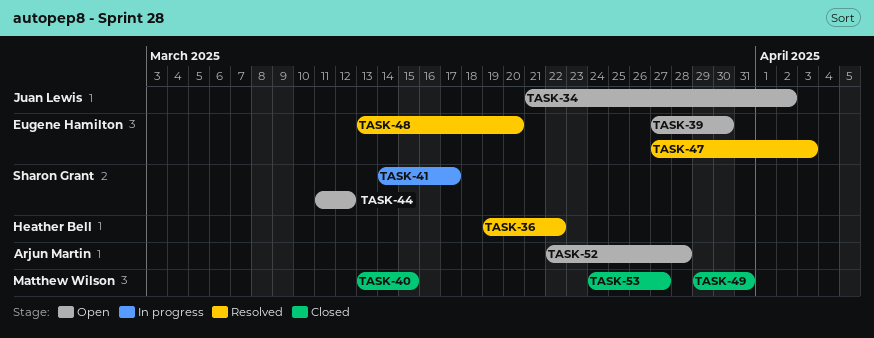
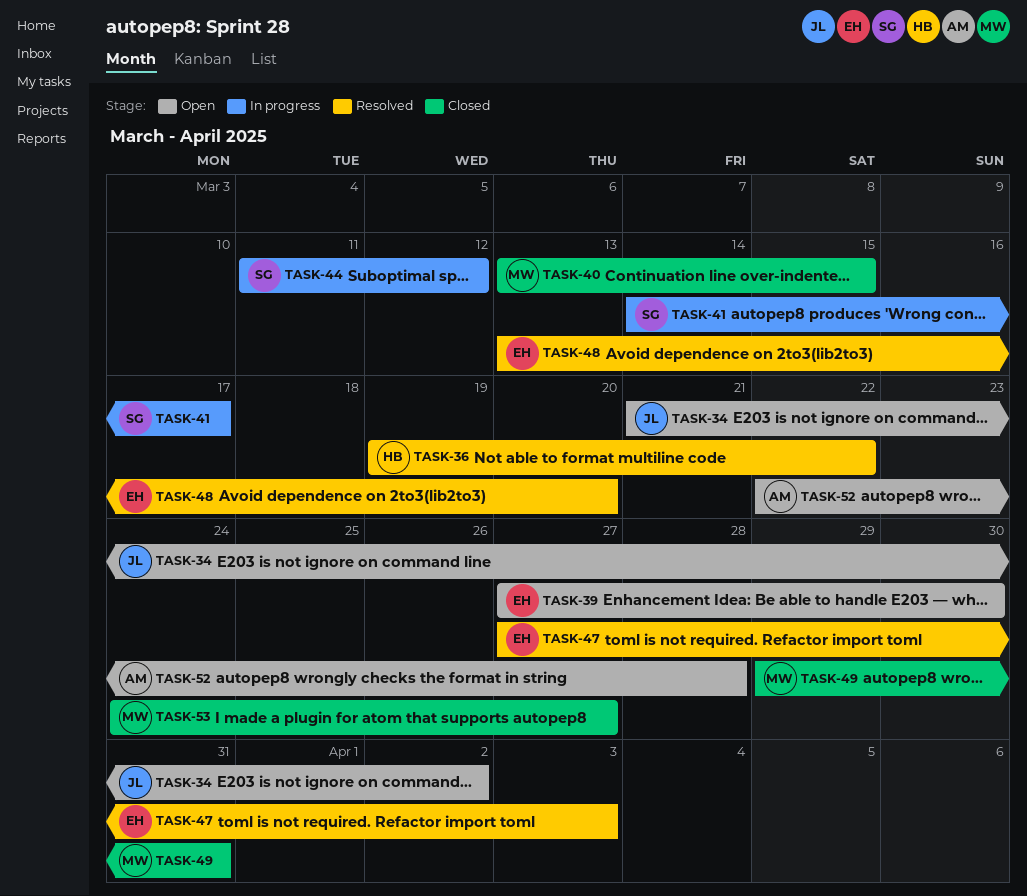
TASK-44, status: Open -> In progress

